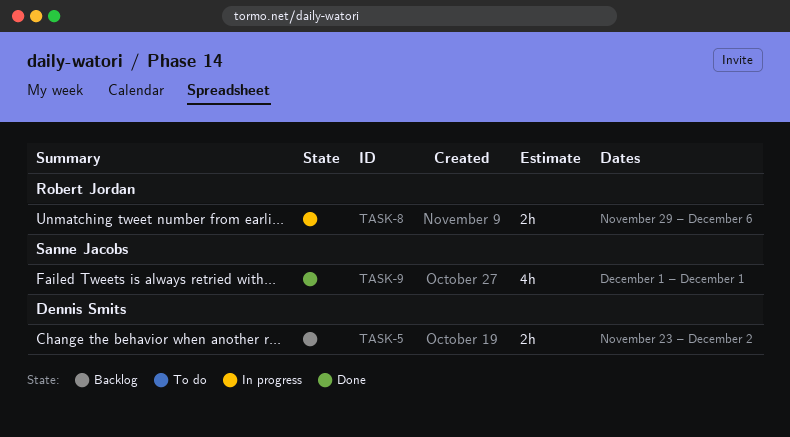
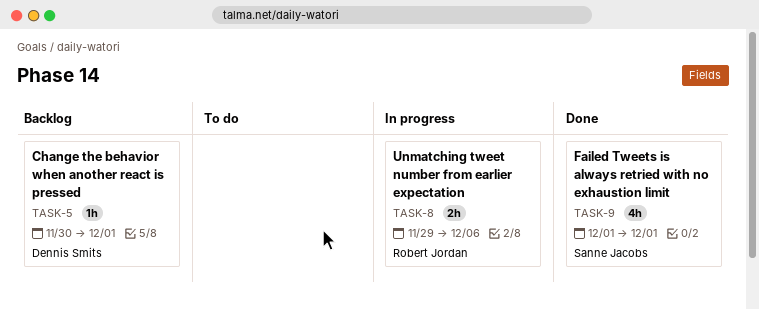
TASK-5, estimate: 2h -> 1h
TASK-5, start: Nov 23 -> Nov 30
TASK-5, due: Dec 2 -> Dec 1

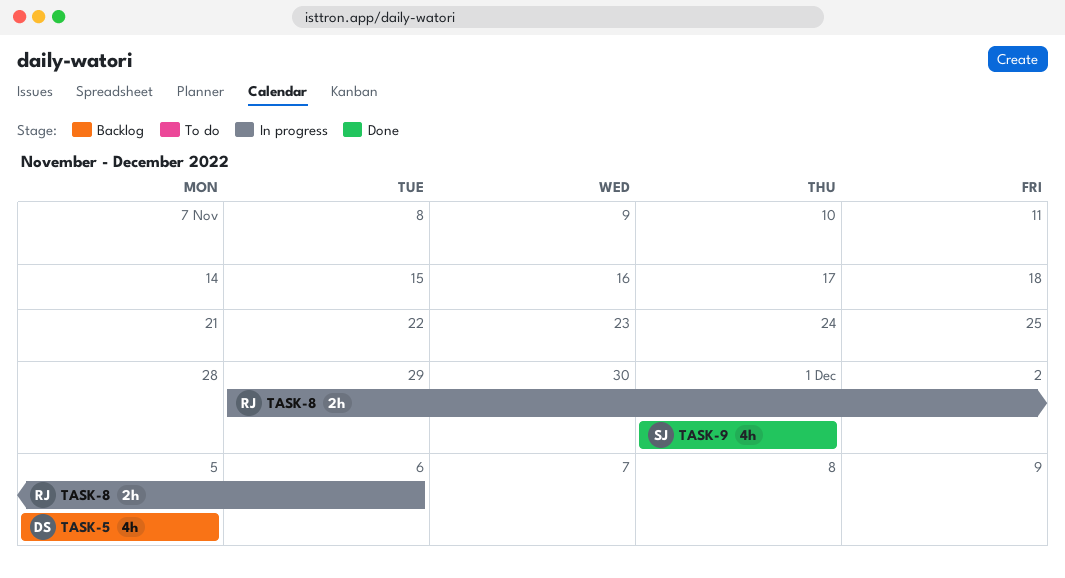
TASK-5, estimate: 1h -> 4h
TASK-5, start: Nov 30 -> Dec 5
TASK-5, due: Dec 1 -> Dec 5

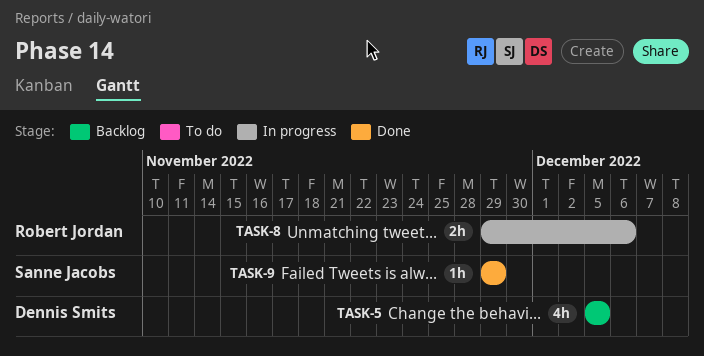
TASK-9, estimate: 4h -> 1h
TASK-9, start: Dec 1 -> Nov 29
TASK-9, due: Dec 1 -> Nov 29

